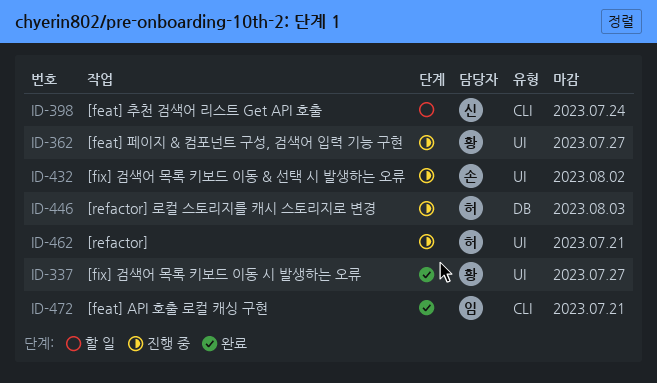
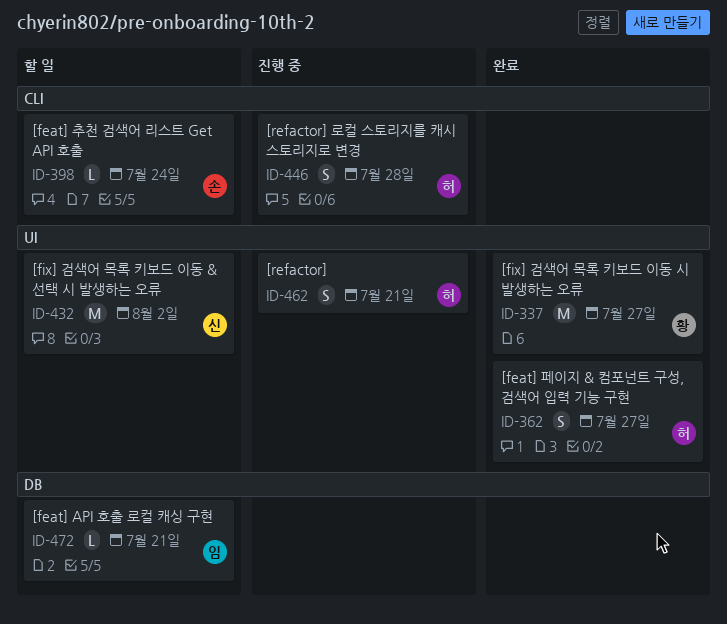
ID-362, status: 진행 중 -> 완료
ID-362, owner: 황 -> 허
ID-398, owner: 신 -> 손
ID-432, status: 진행 중 -> 할 일
ID-432, owner: 손 -> 신
ID-446, label: DB -> CLI
ID-446, due: Aug 3 -> Jul 28
ID-472, status: 완료 -> 할 일
ID-472, label: CLI -> DB

